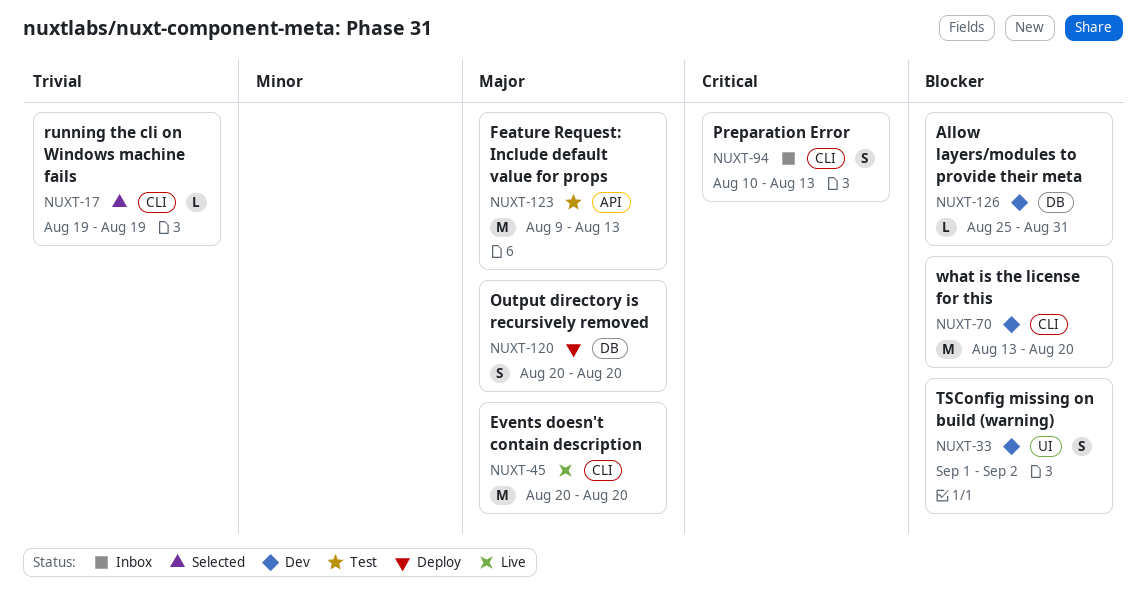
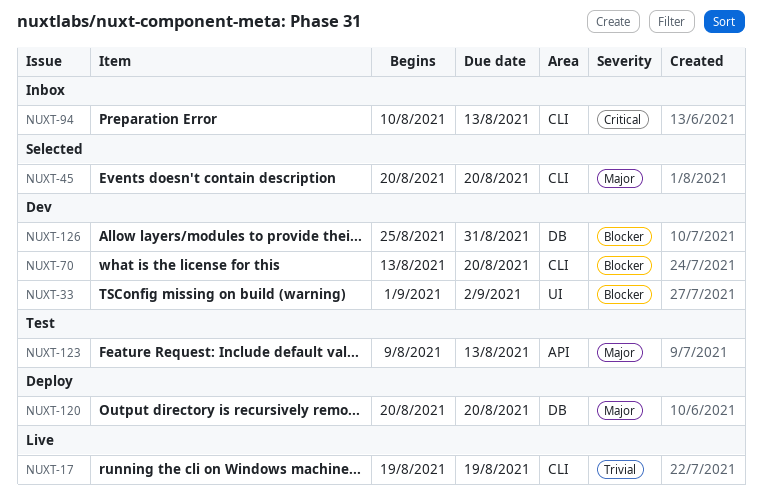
NUXT-17, status: Selected -> Live
NUXT-45, status: Live -> Selected

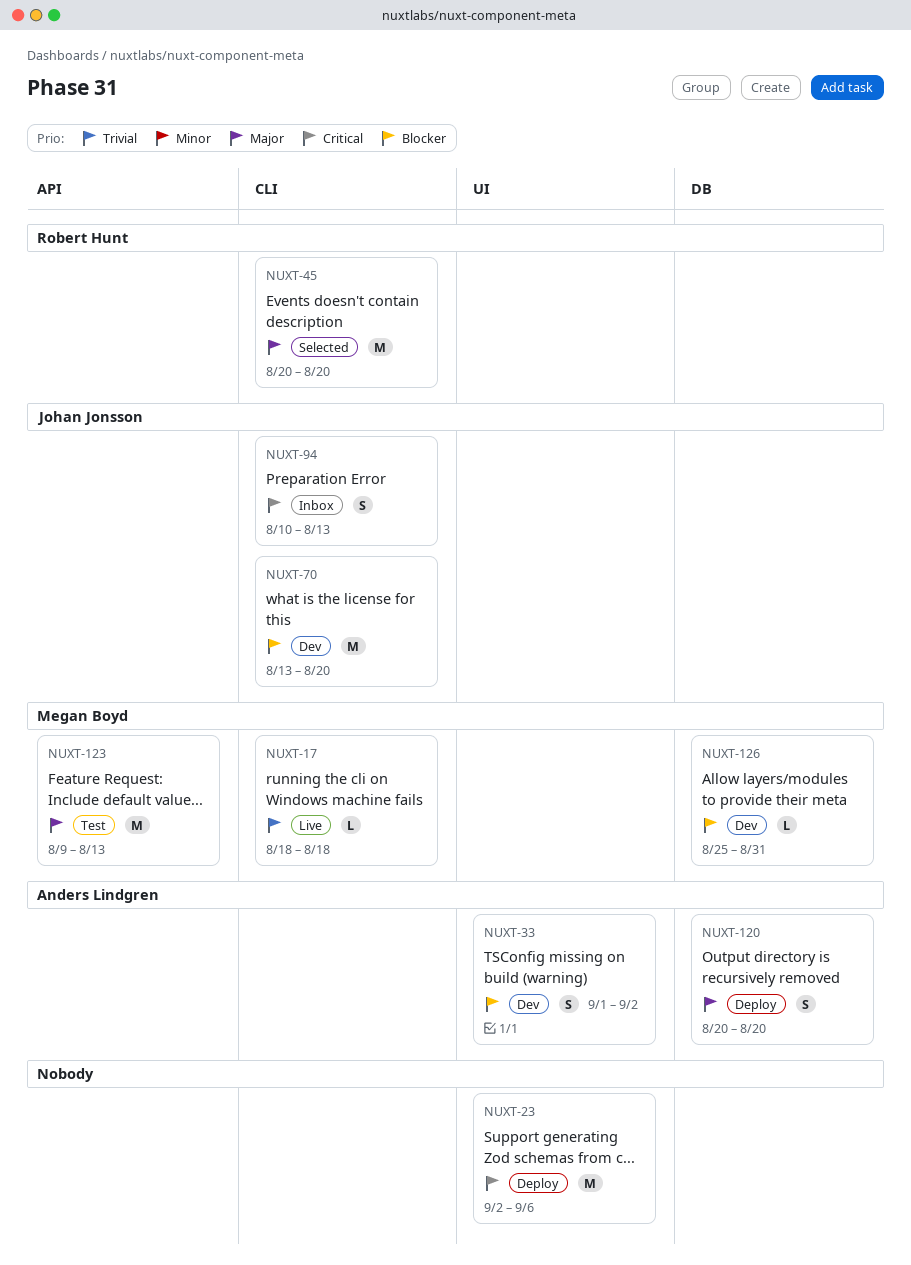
NUXT-17, start: Aug 19 -> Aug 18
NUXT-17, due: Aug 19 -> Aug 18
NUXT-23: none -> present

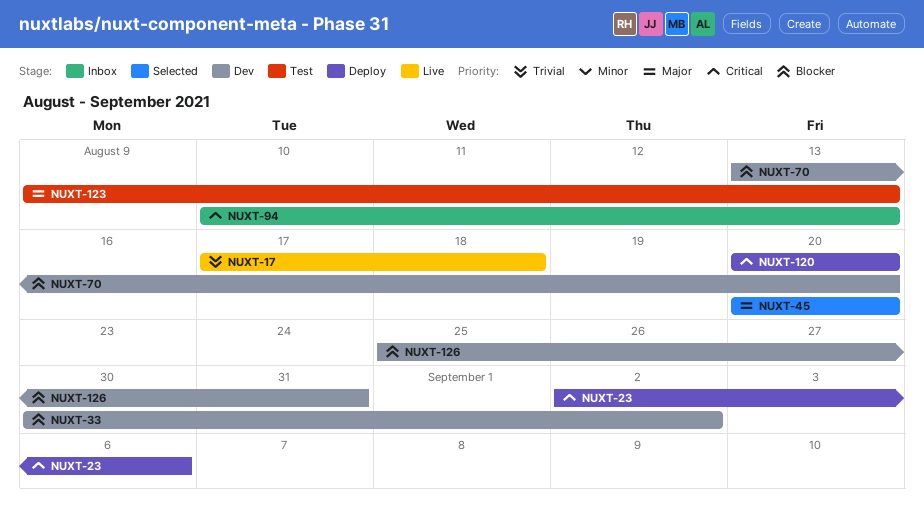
NUXT-17, start: Aug 18 -> Aug 17
NUXT-33, start: Sep 1 -> Aug 30
NUXT-120, priority: Major -> Critical

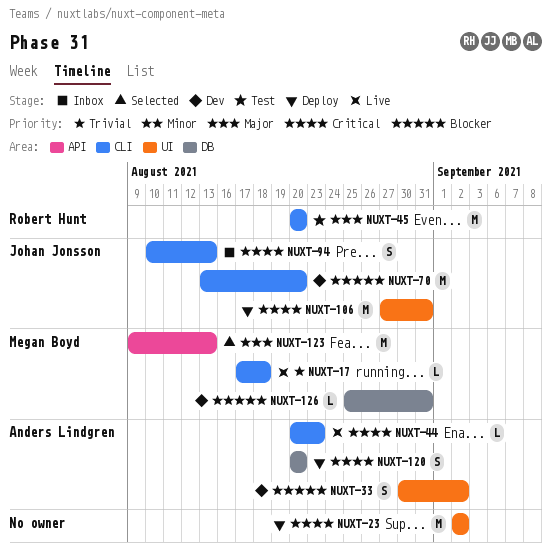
NUXT-23, due: Sep 6 -> Sep 2
NUXT-44: none -> present
NUXT-45, status: Selected -> Test
NUXT-106: none -> present
NUXT-123, status: Test -> Selected

